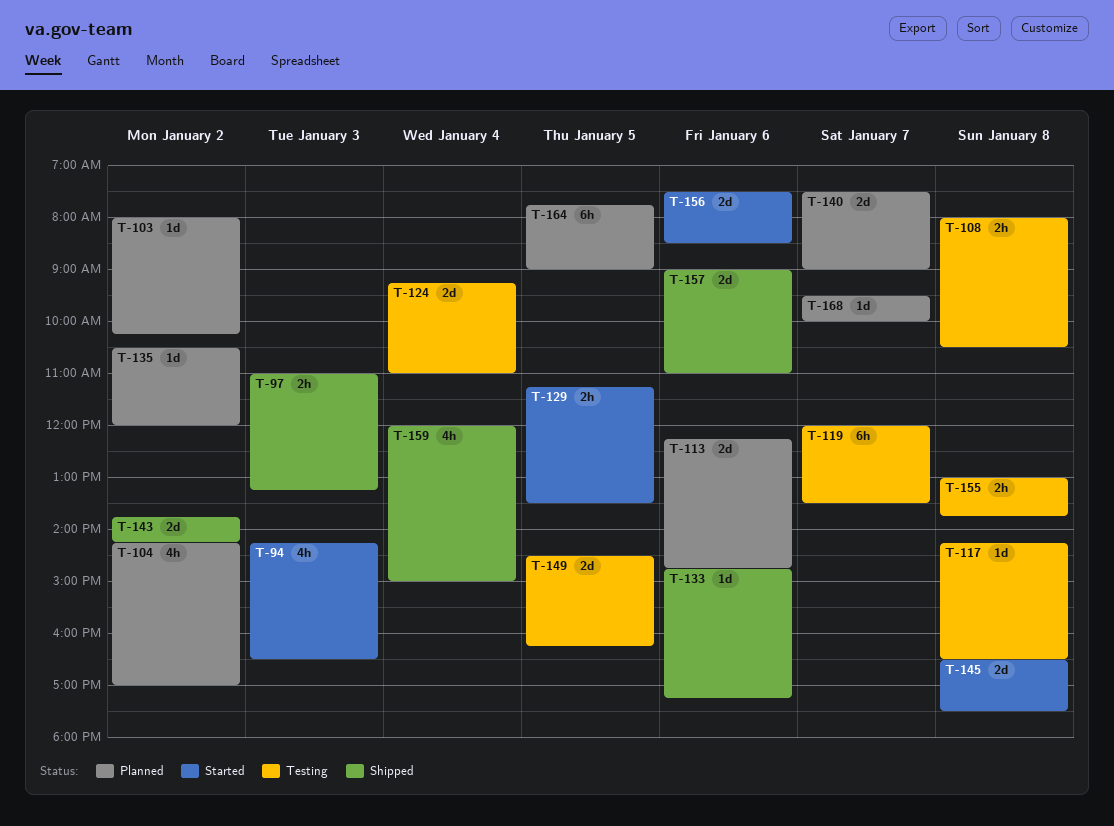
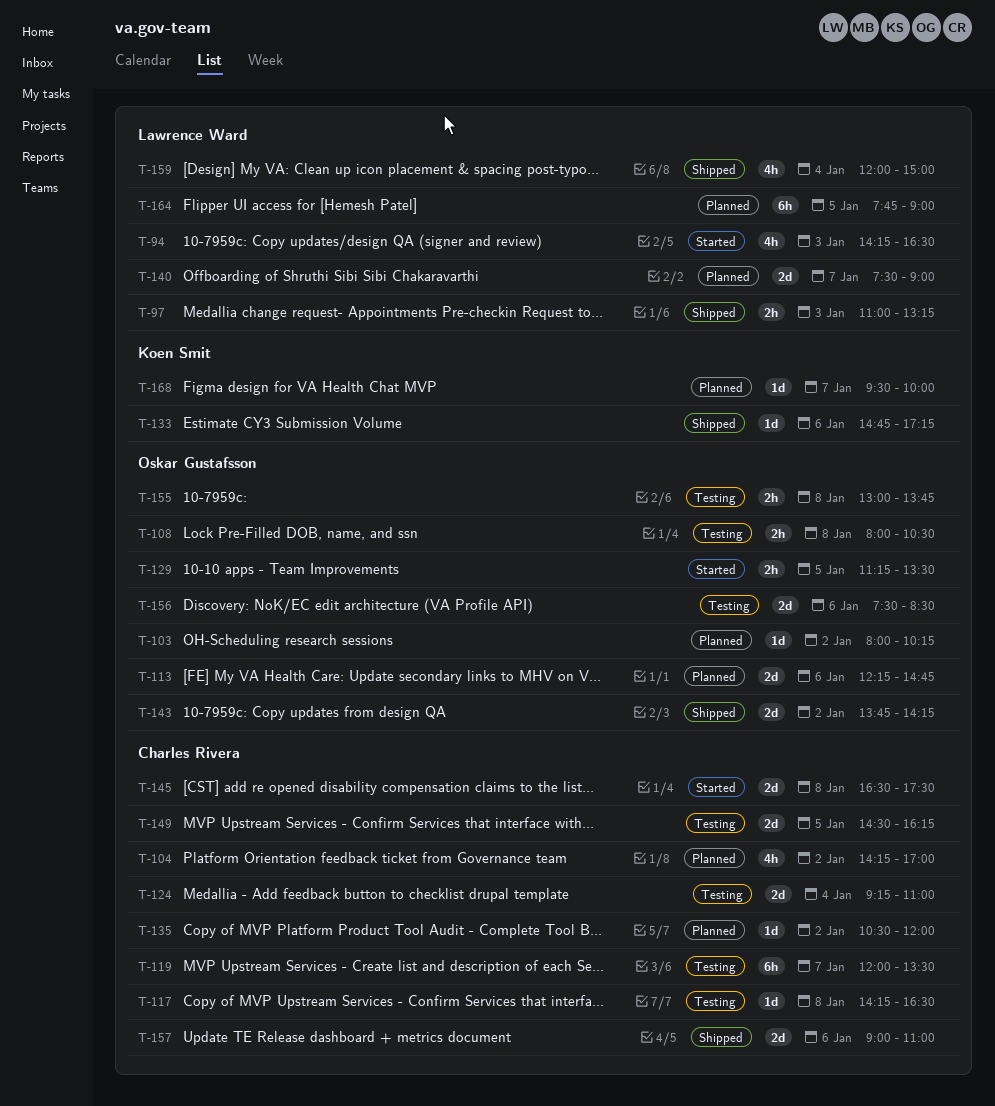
T-156, status: Started -> Testing

